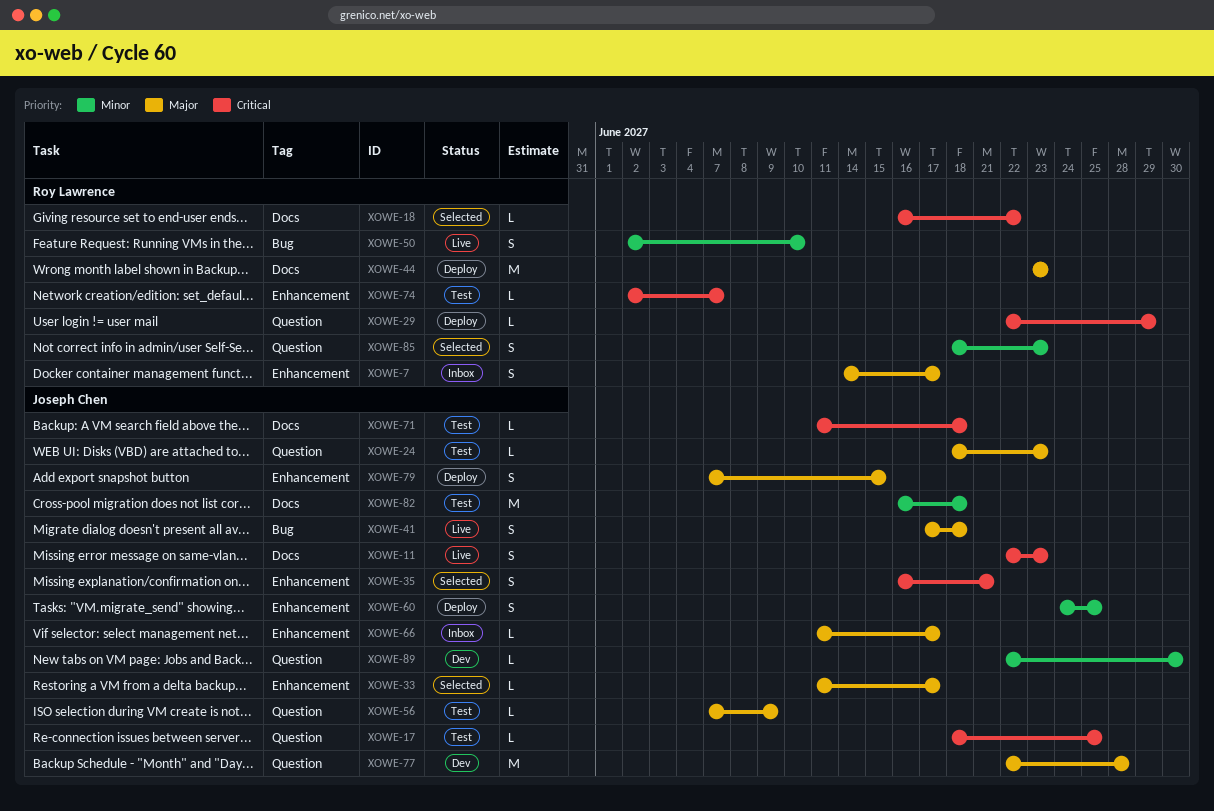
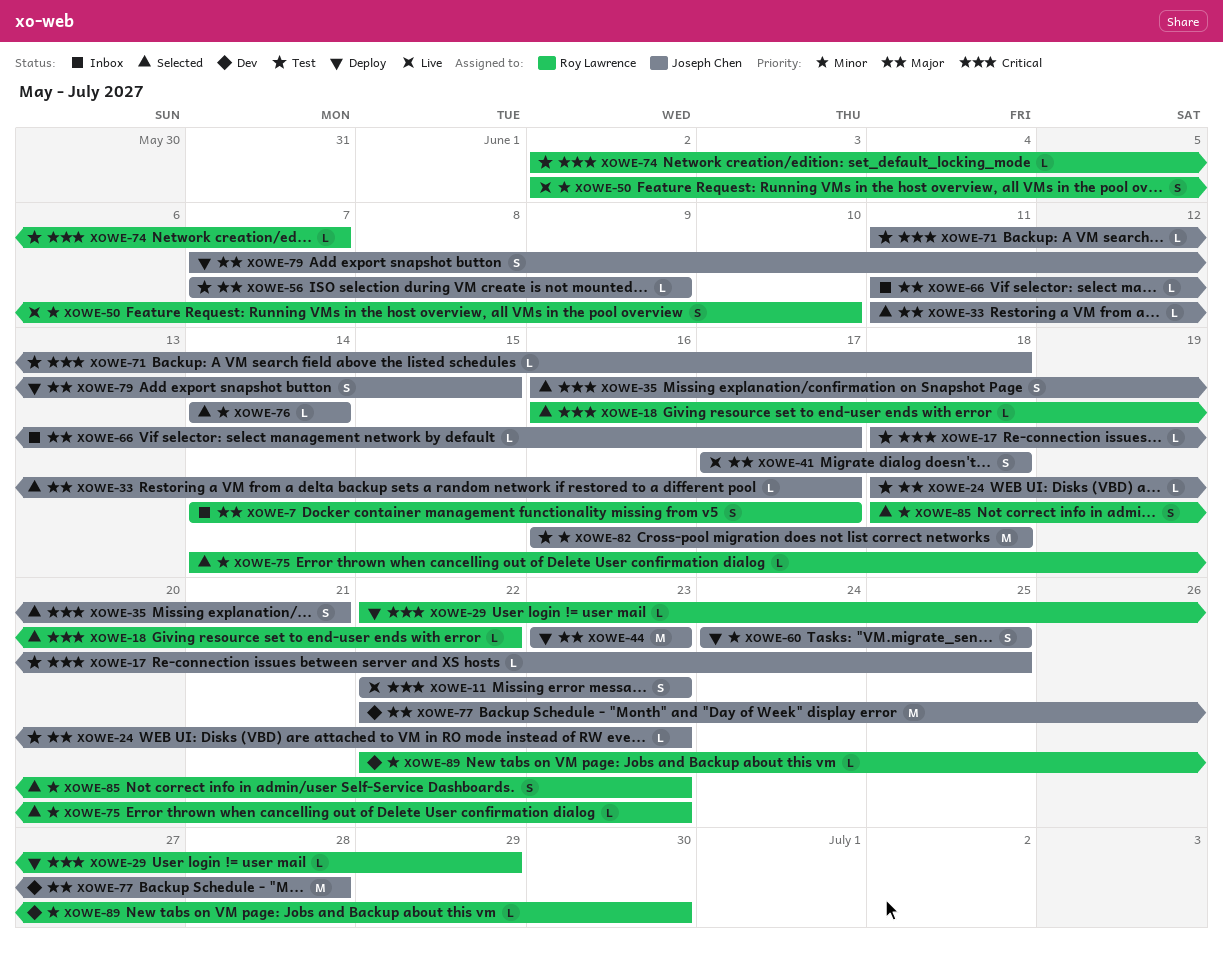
XOWE-44, owner: Roy Lawrence -> Joseph Chen
XOWE-75: none -> present
XOWE-76: none -> present
XOWE-89, owner: Joseph Chen -> Roy Lawrence

